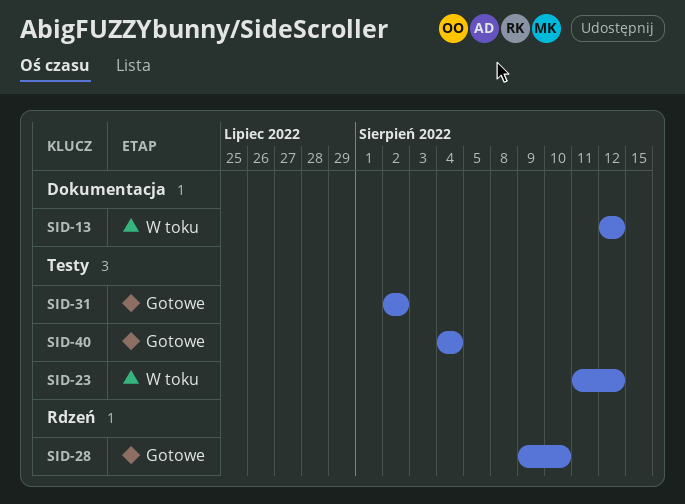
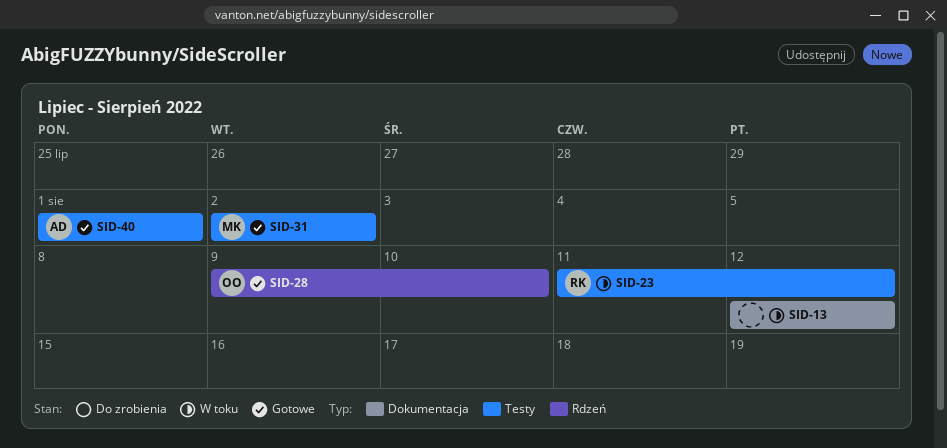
SID-40, start: Aug 4 -> Aug 1
SID-40, due: Aug 4 -> Aug 1

